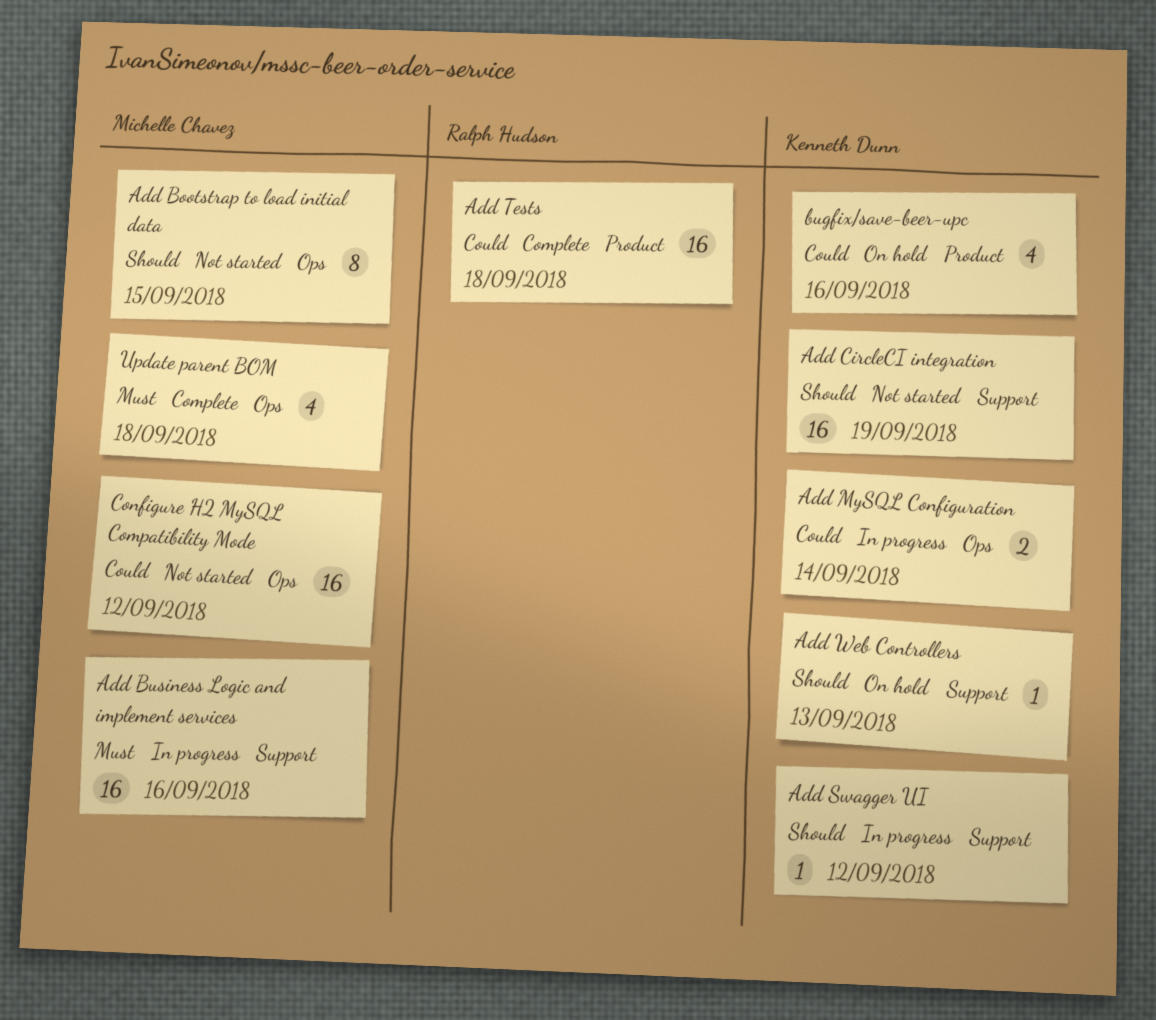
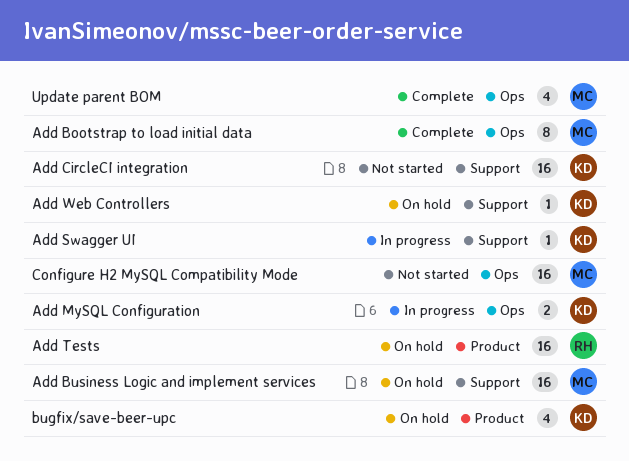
Add Bootstrap to load initial data, status: Not started -> Complete
Add Business Logic and implement services, status: In progress -> On hold
Add Tests, status: Complete -> On hold

